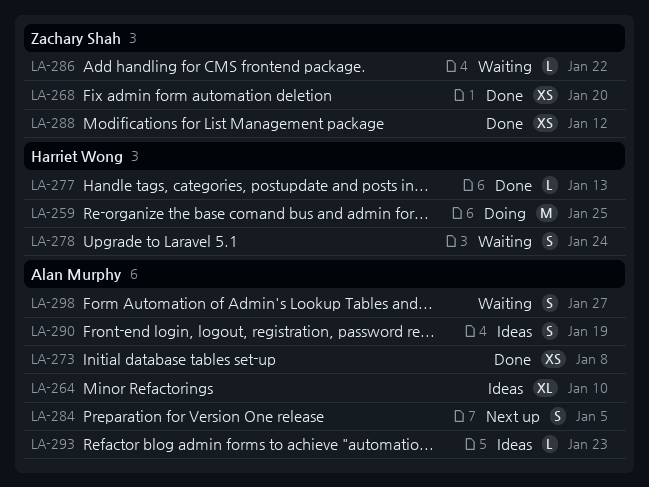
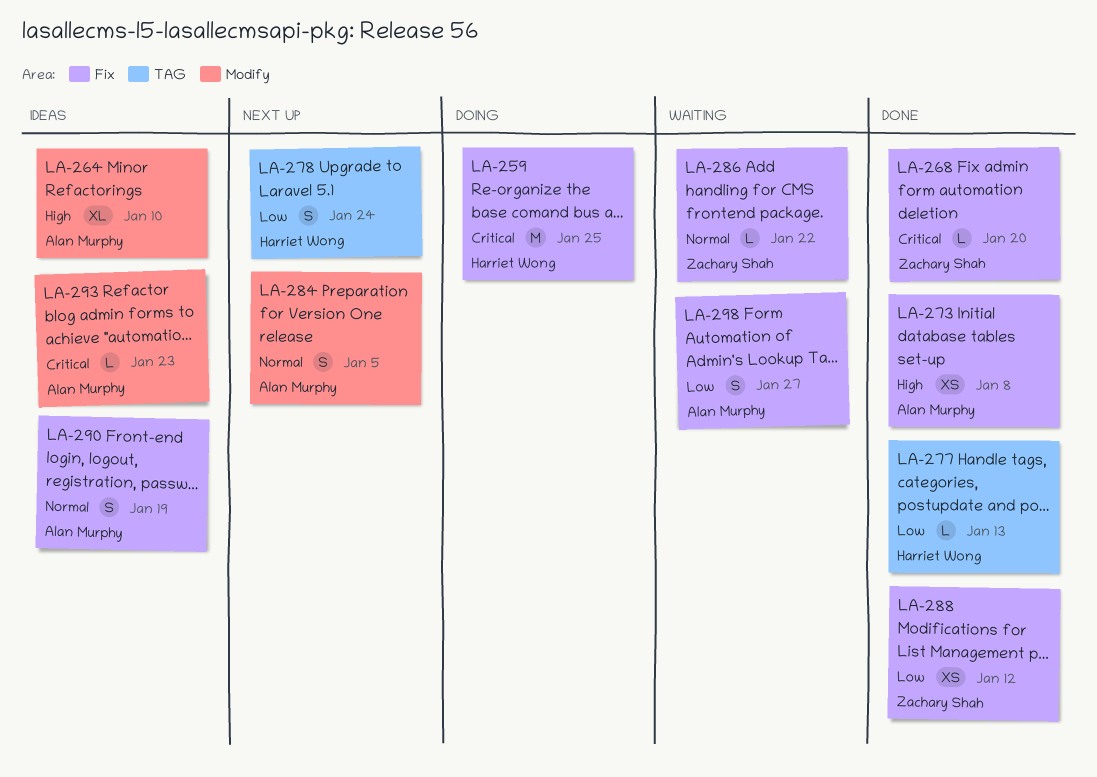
LA-268, estimate: XS -> L
LA-278, status: Waiting -> Next up

